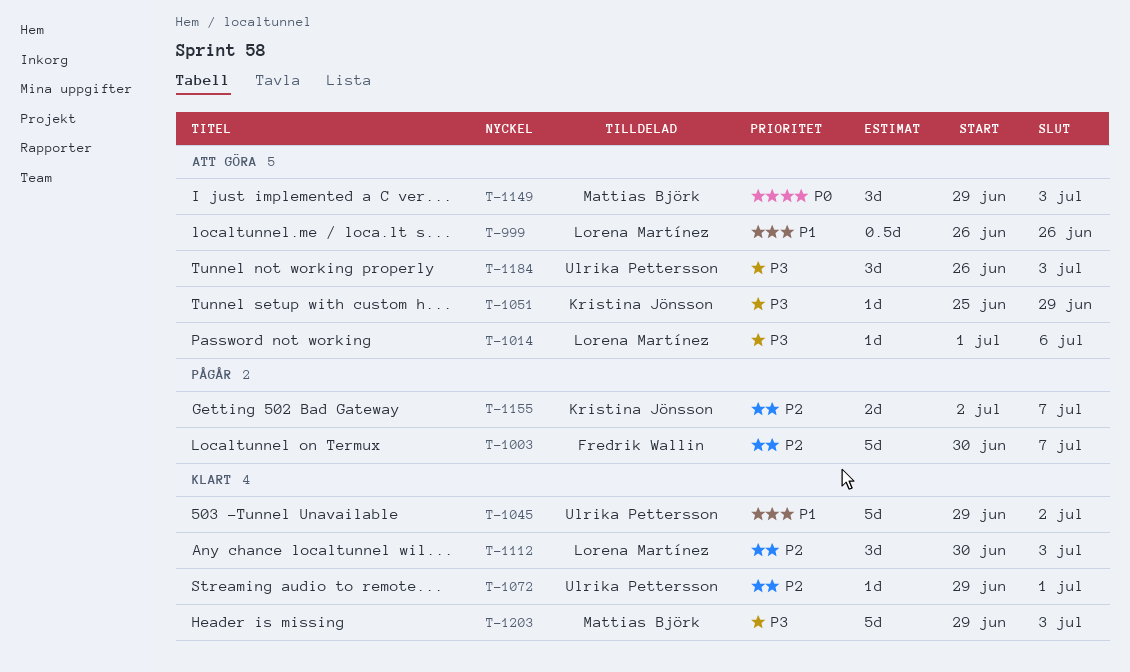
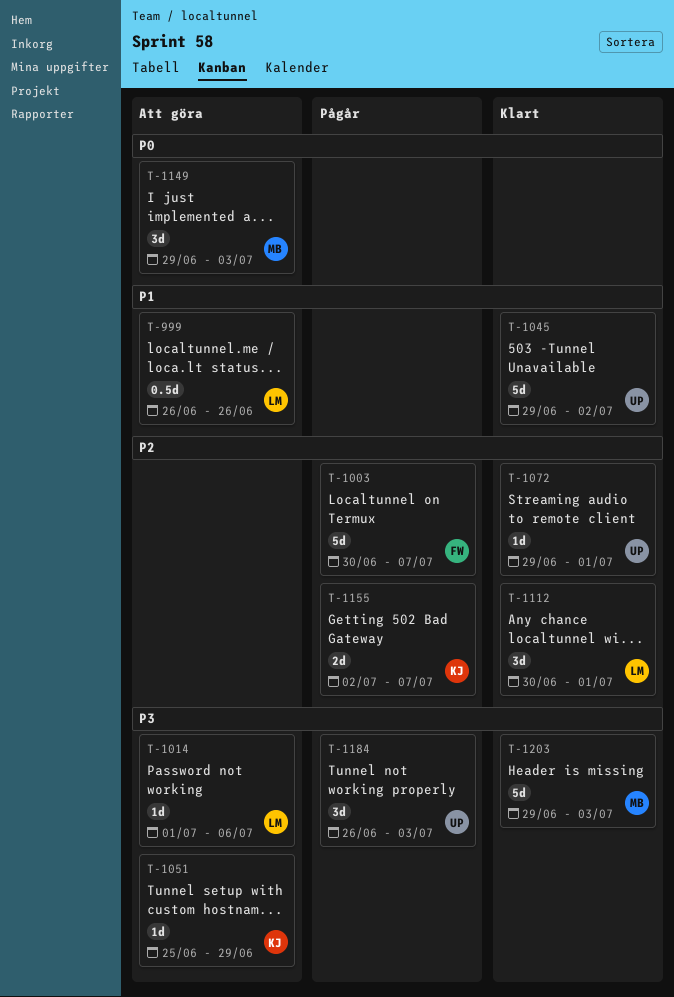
T-1112, due: Jul 3 -> Jul 1
T-1184, status: Att göra -> Pågår

